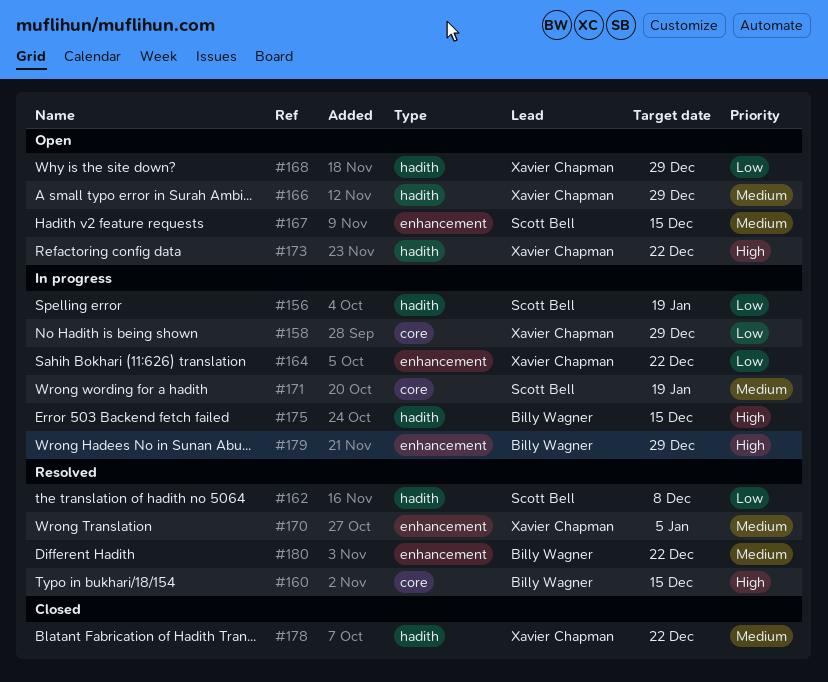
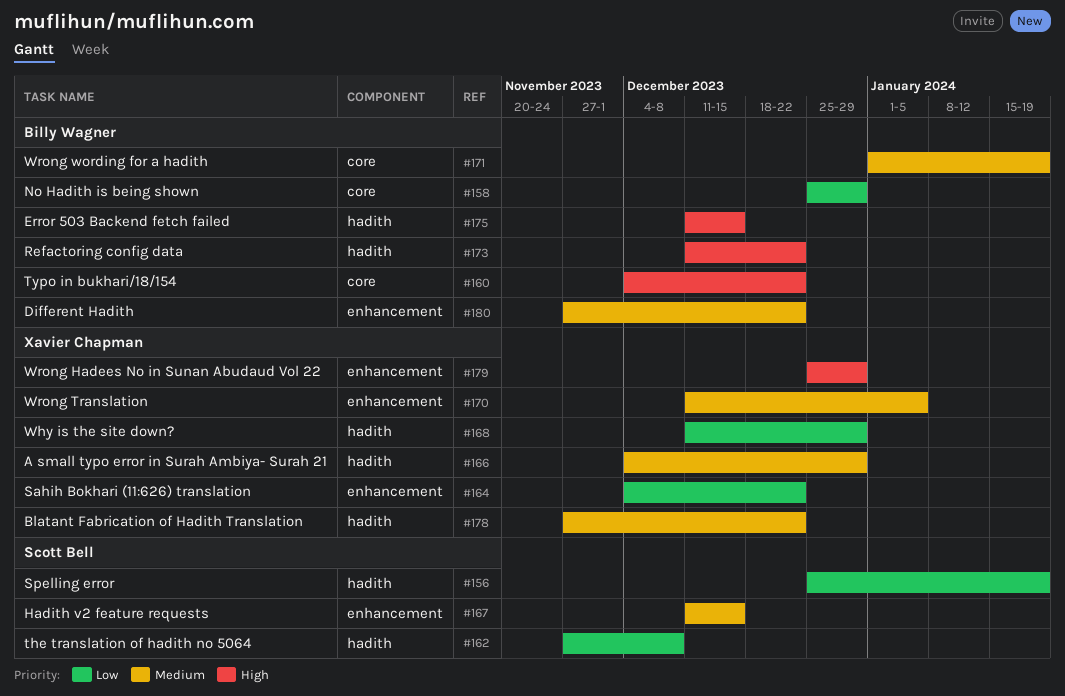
#158, owner: Xavier Chapman -> Billy Wagner
#160, due: Dec 15 -> Dec 22
#171, owner: Scott Bell -> Billy Wagner
#173, owner: Xavier Chapman -> Billy Wagner
#179, owner: Billy Wagner -> Xavier Chapman

